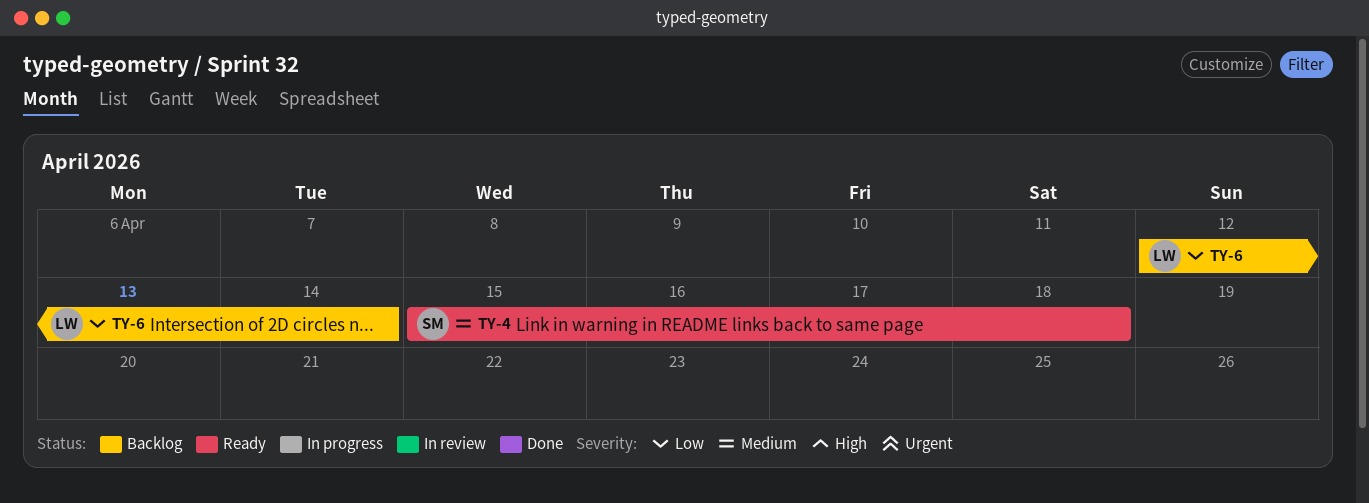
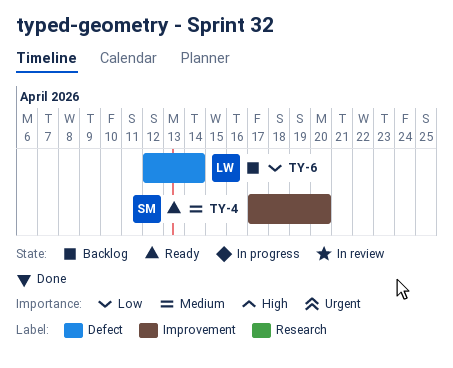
TY-4, start: Apr 15 -> Apr 17
TY-4, due: Apr 18 -> Apr 20

